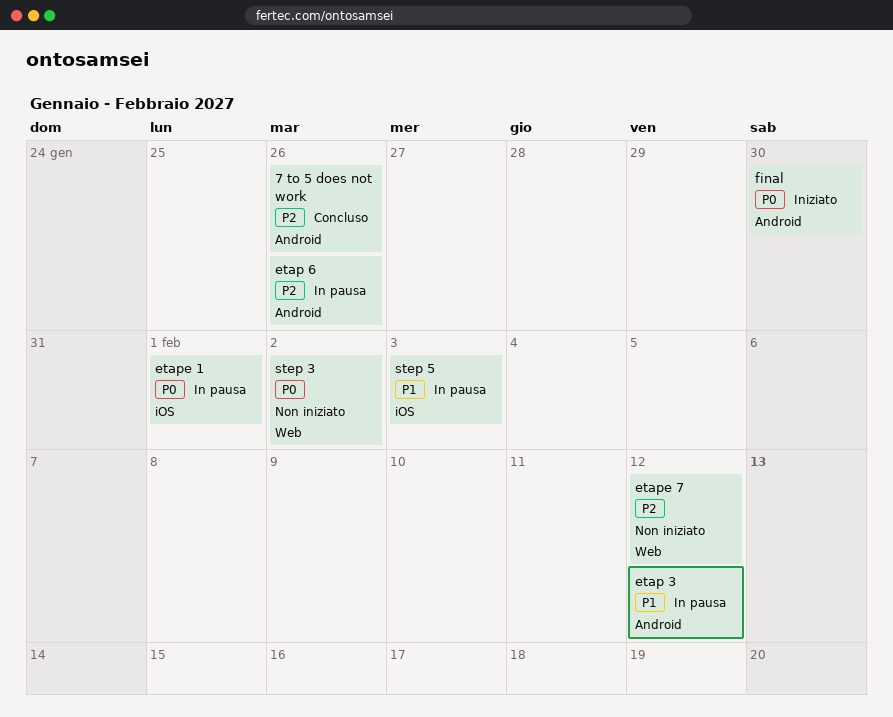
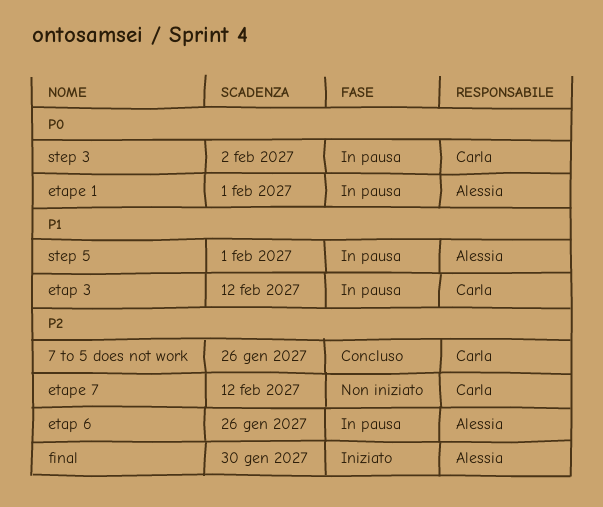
final, priority: P0 -> P2
step 3, status: Non iniziato -> In pausa
step 5, due: Feb 3 -> Feb 1

